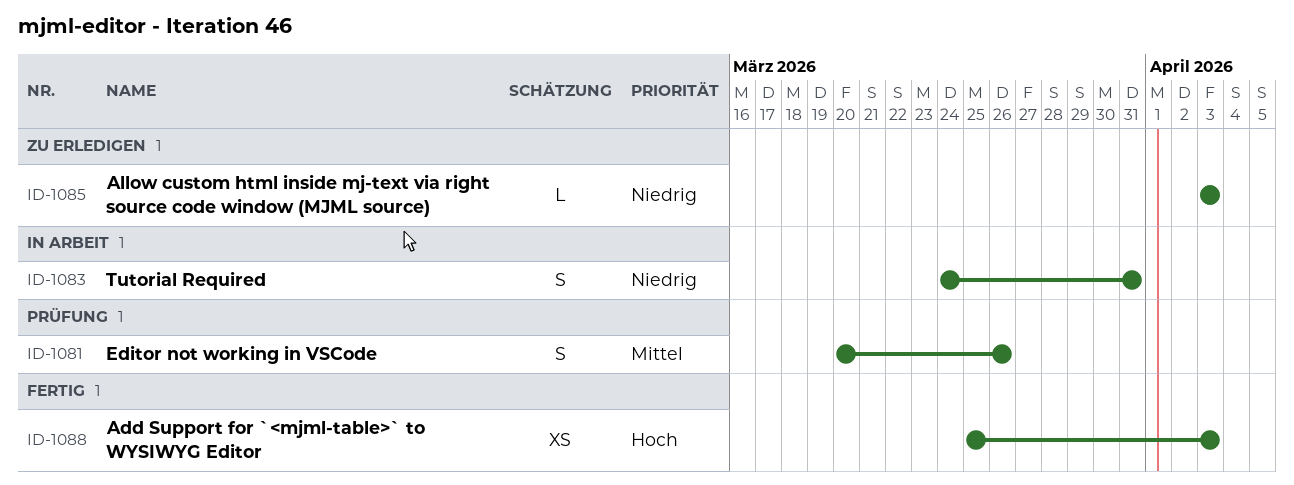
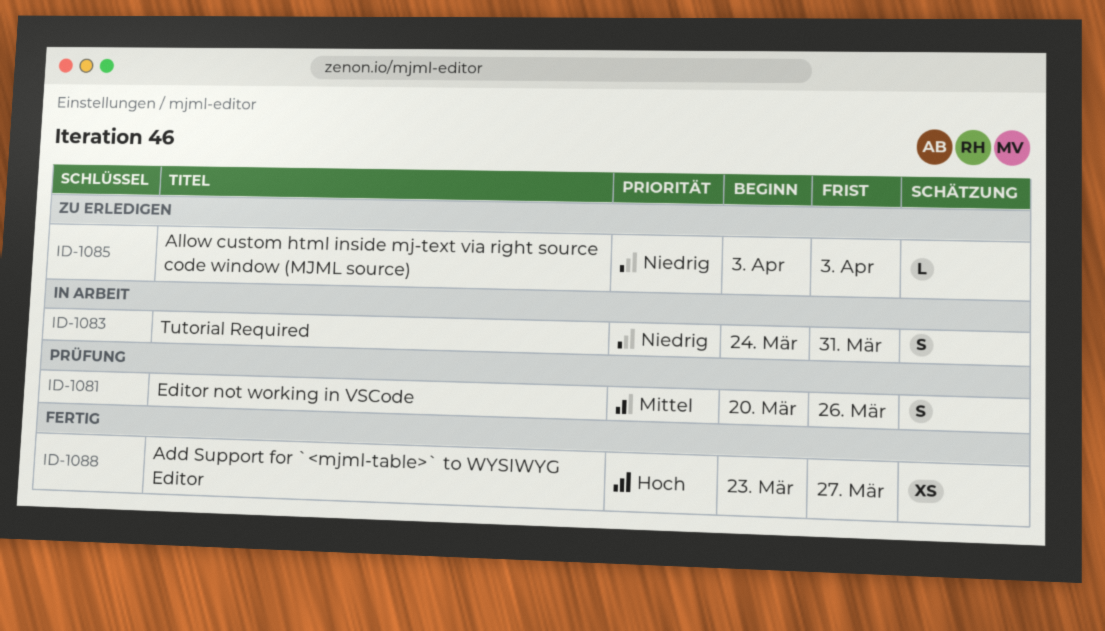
ID-1088, start: Mar 25 -> Mar 23
ID-1088, due: Apr 3 -> Mar 27

